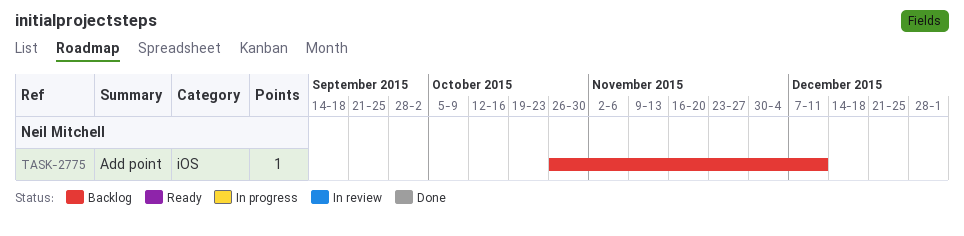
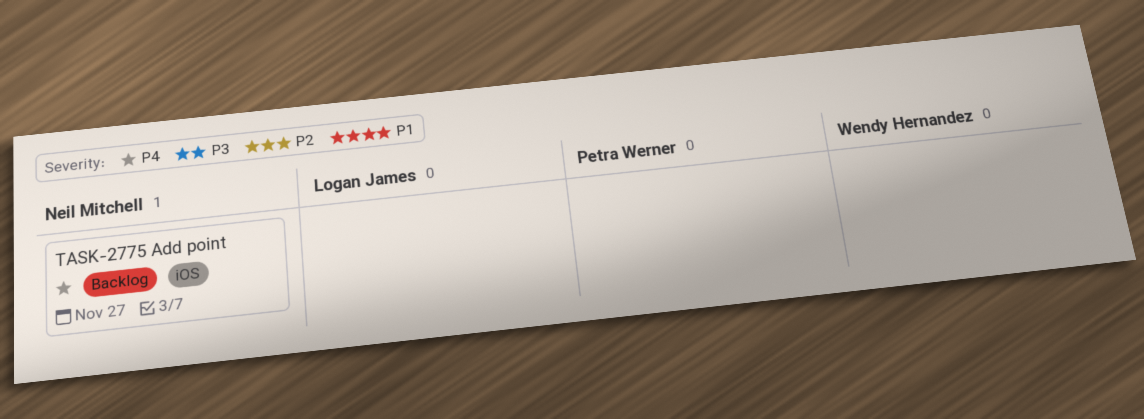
TASK-2775, due: Dec 11 -> Nov 27

